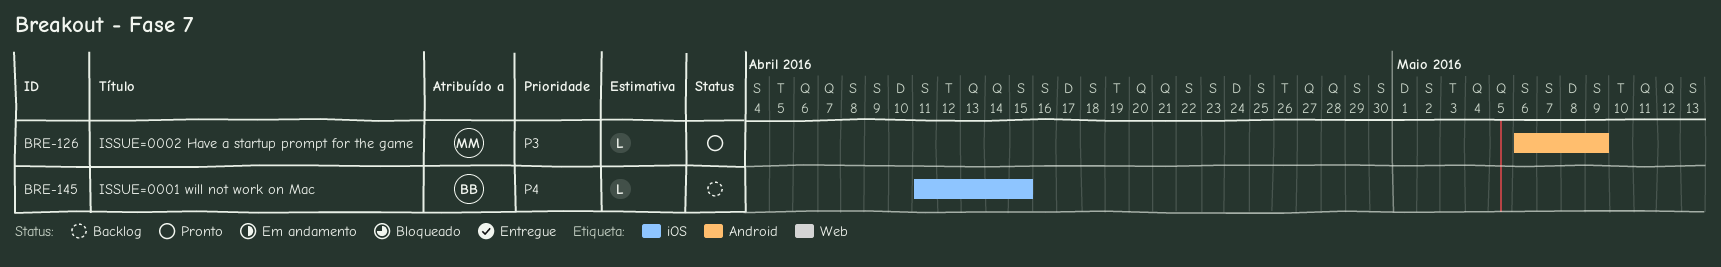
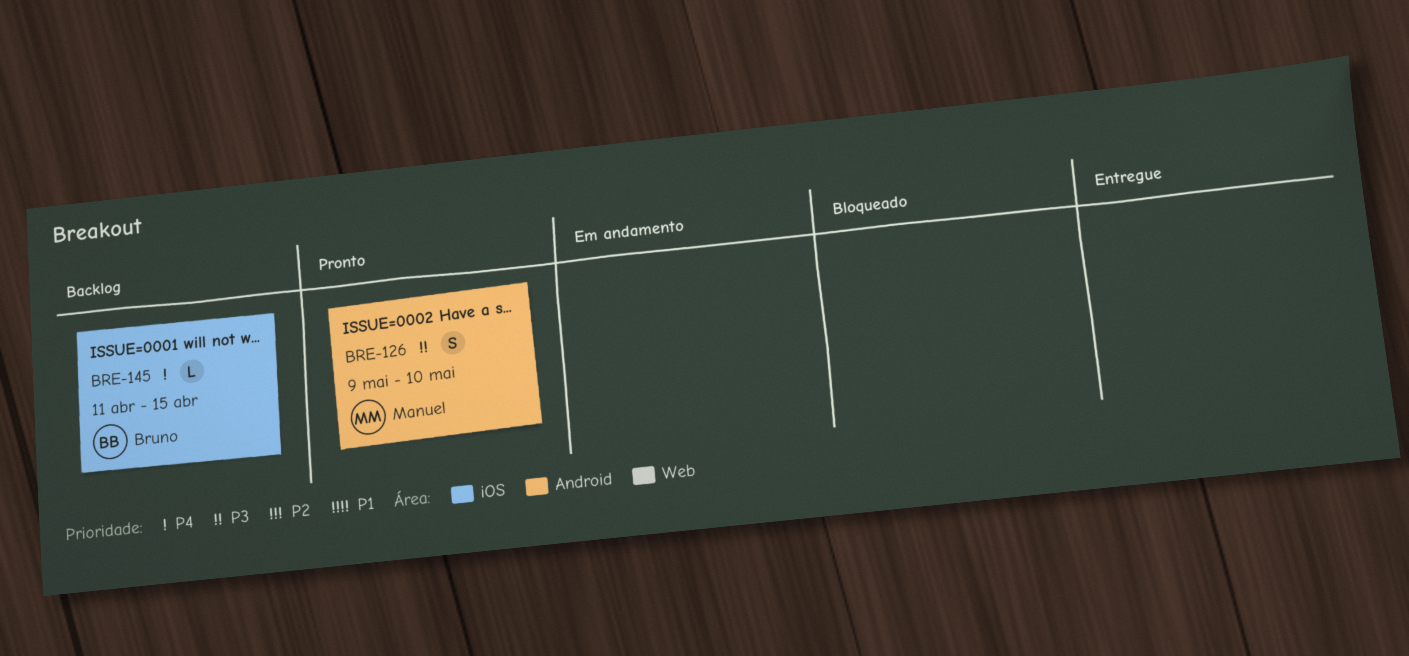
BRE-126, estimate: L -> S
BRE-126, start: May 6 -> May 9
BRE-126, due: May 9 -> May 10

